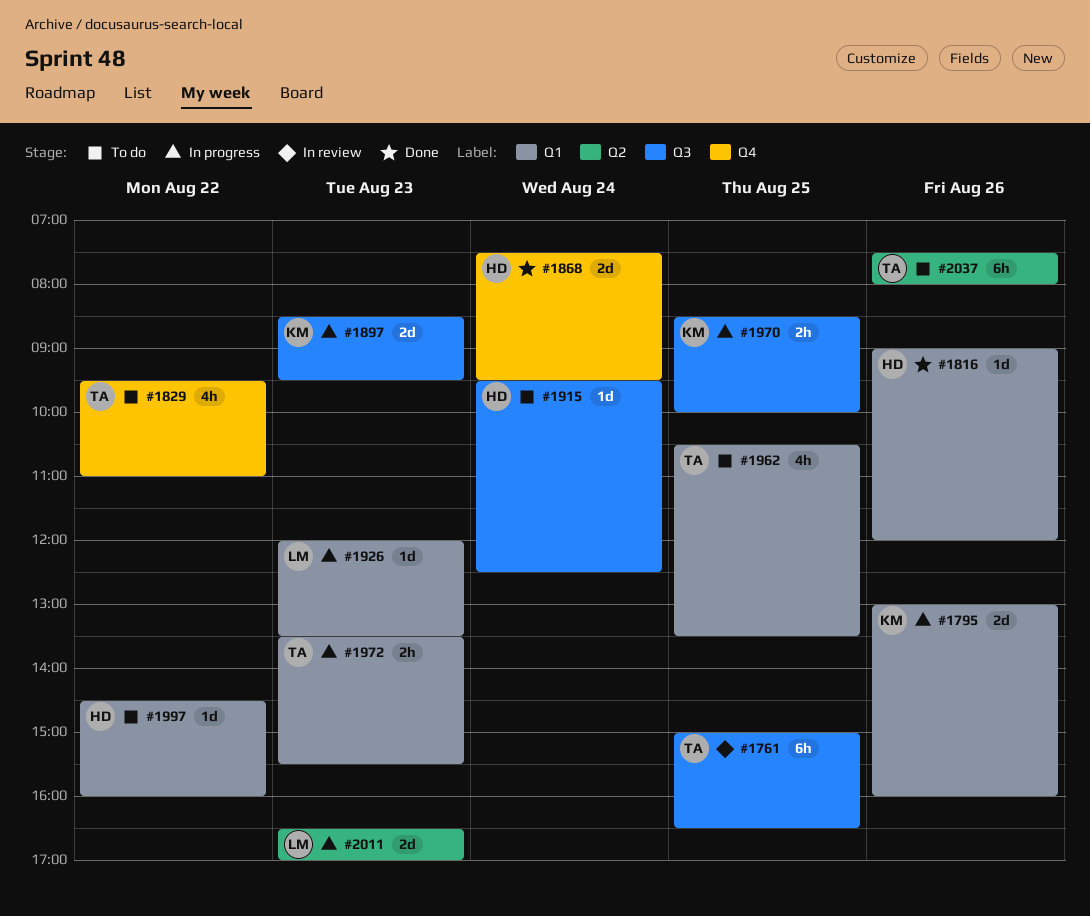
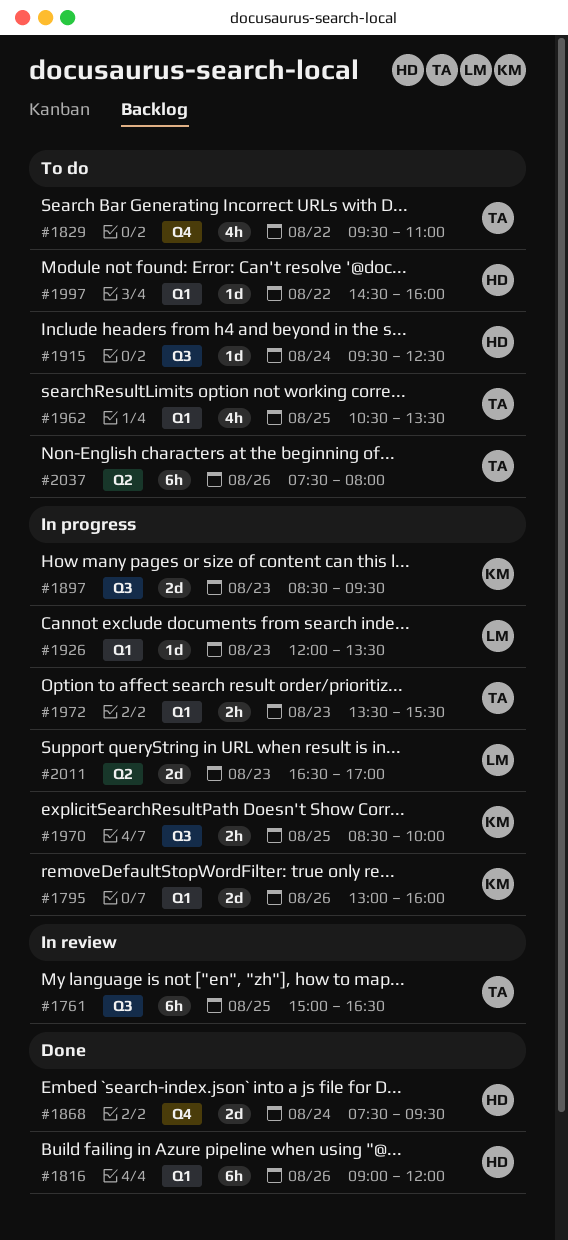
#1816, estimate: 1d -> 6h

